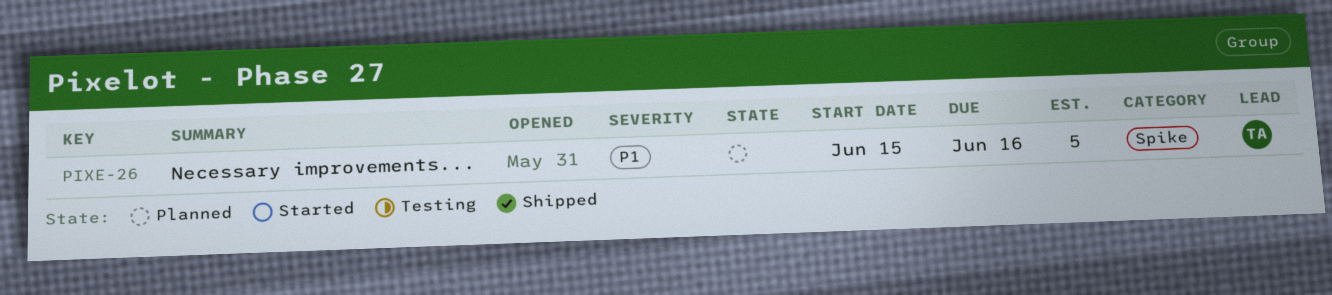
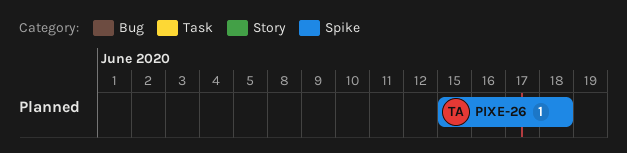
PIXE-26, estimate: 5 -> 1
PIXE-26, due: Jun 16 -> Jun 18

